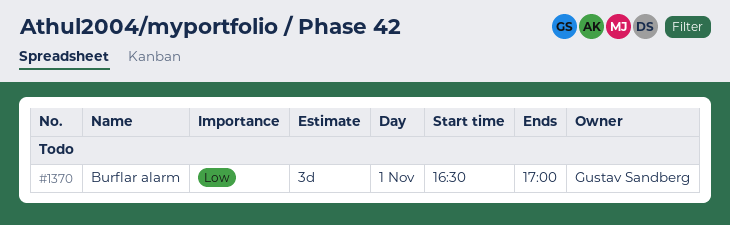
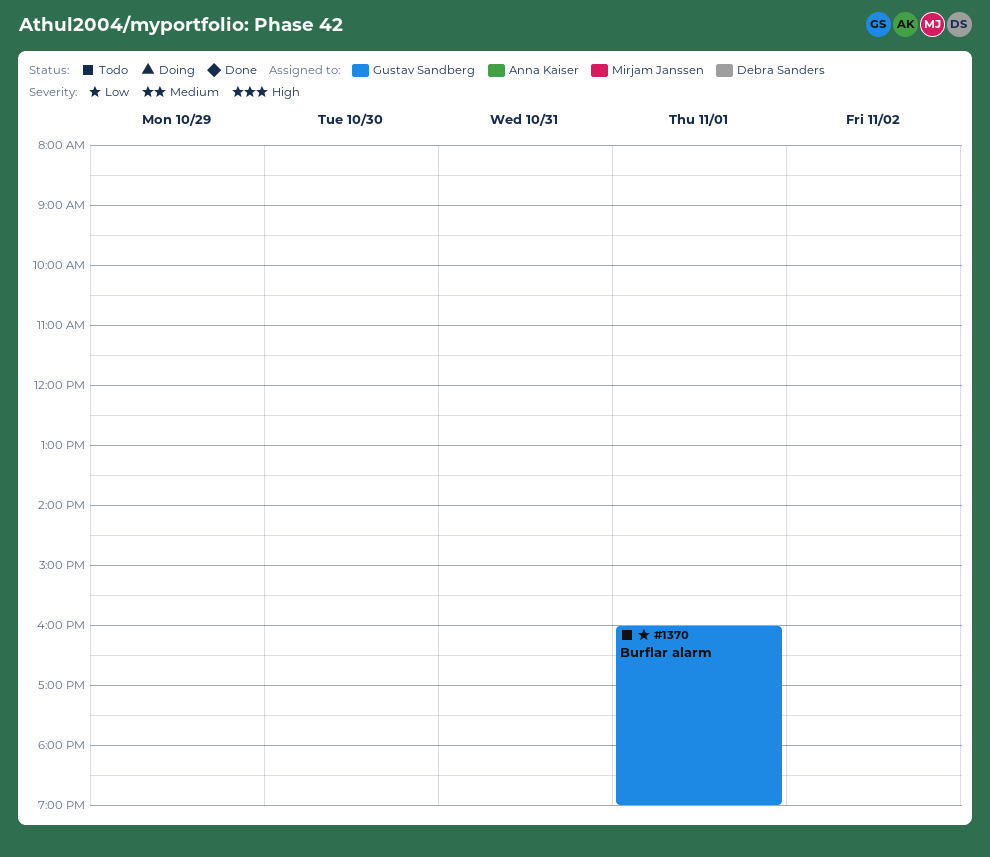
#1370, begins: 16:30 -> 16:00
#1370, ends: 17:00 -> 19:00

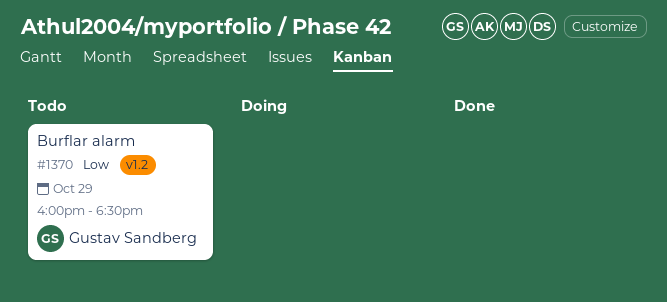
#1370, day: Nov 1 -> Oct 29
#1370, ends: 19:00 -> 18:30

